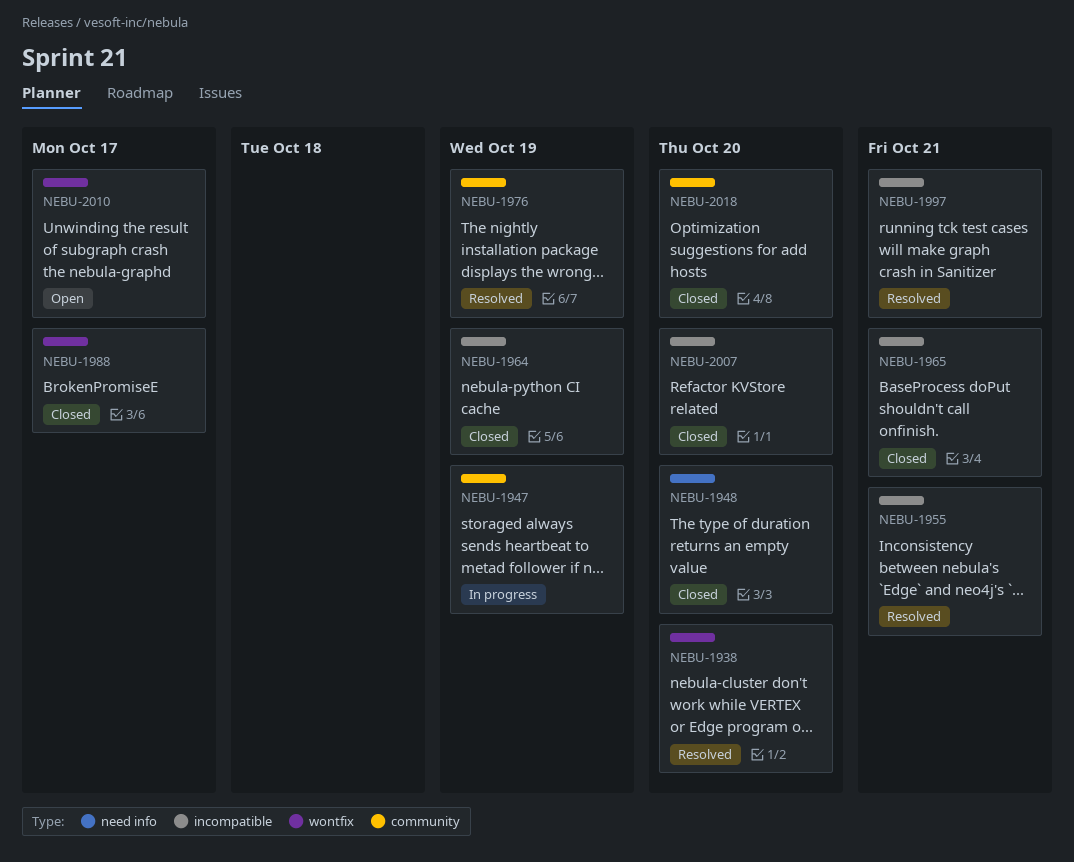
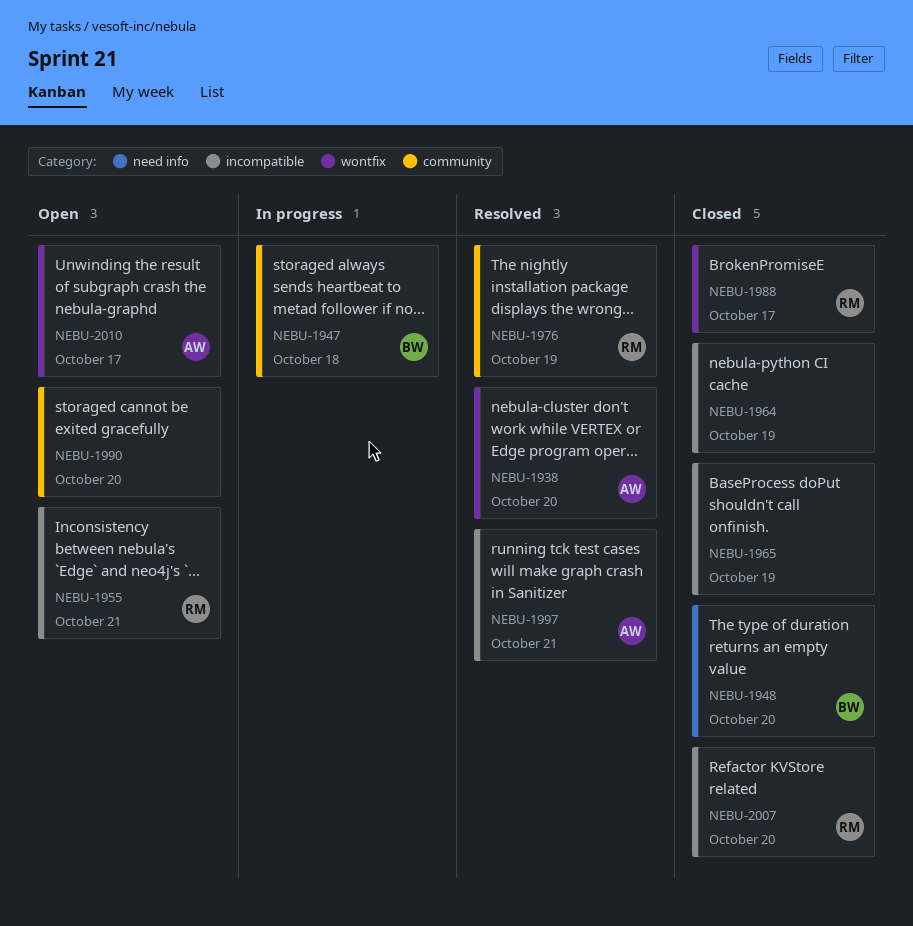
NEBU-1947, due: Oct 19 -> Oct 18
NEBU-1955, status: Resolved -> Open
NEBU-1965, due: Oct 21 -> Oct 19
NEBU-1990: none -> present
NEBU-2018: present -> none

